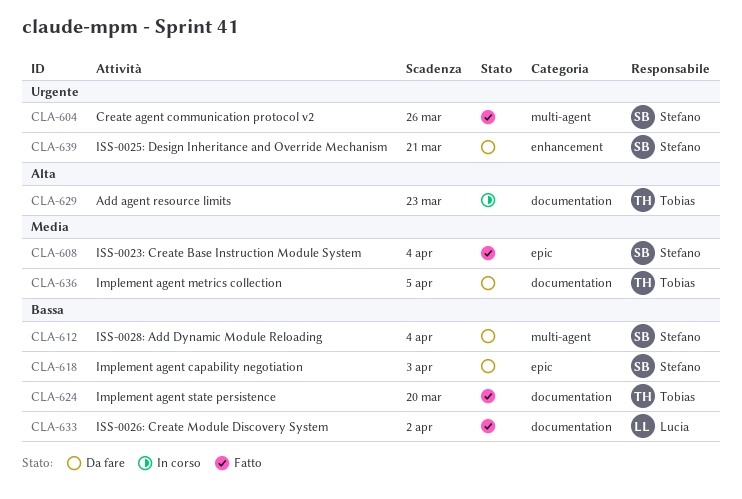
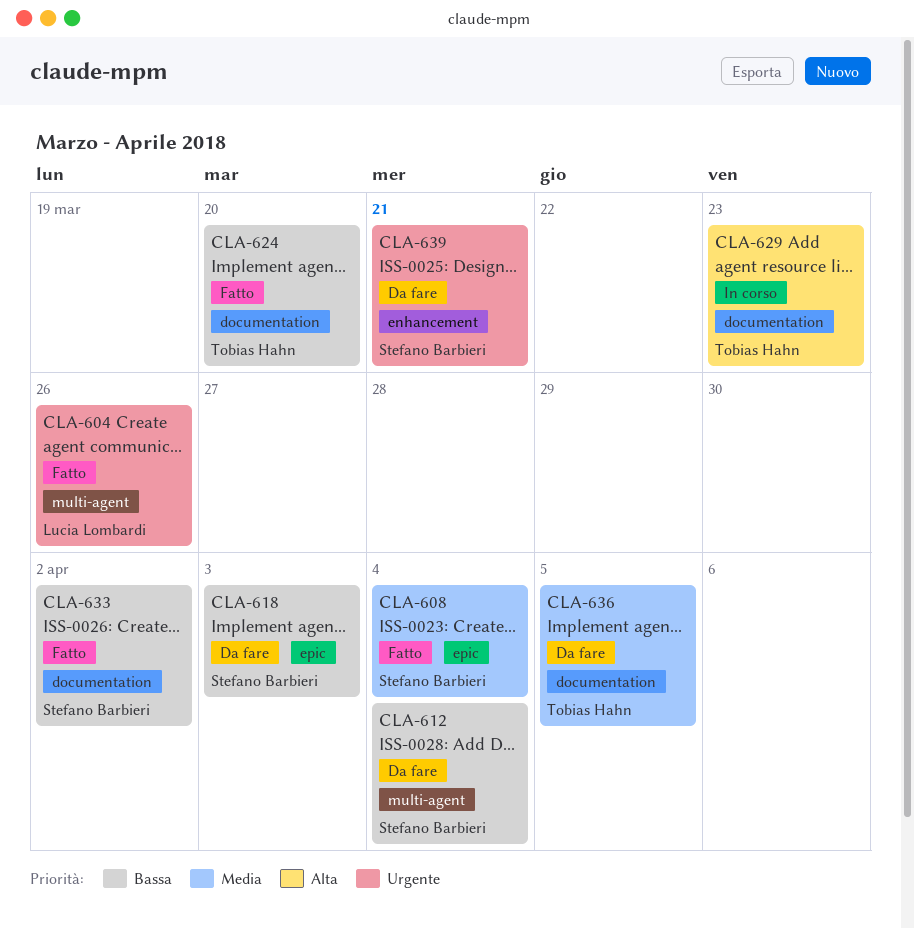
CLA-604, owner: Stefano Barbieri -> Lucia Lombardi
CLA-633, owner: Lucia Lombardi -> Stefano Barbieri

